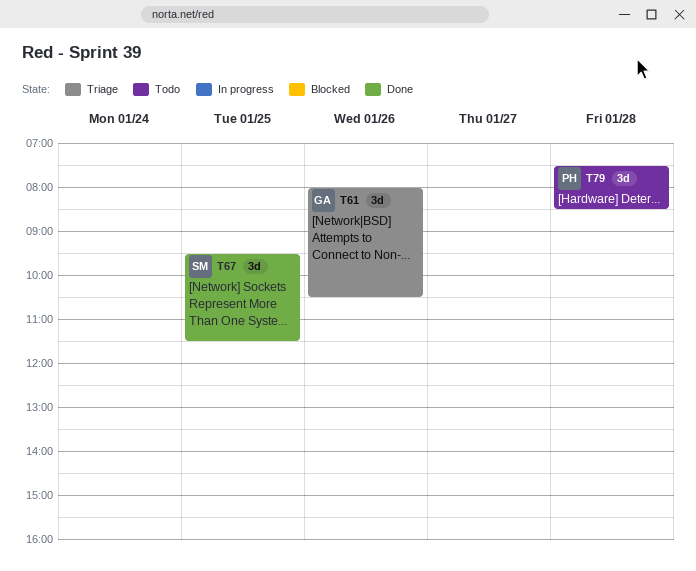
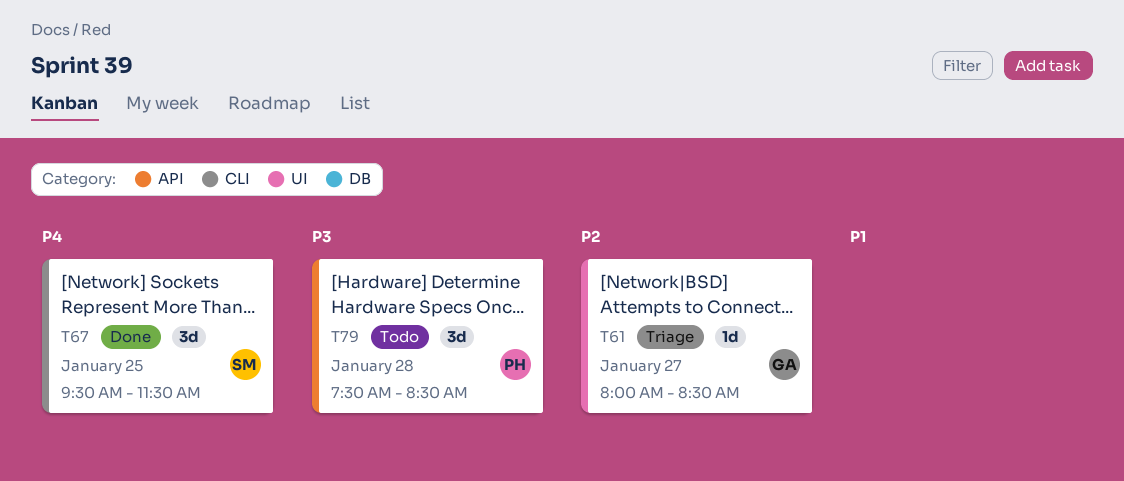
T61, estimate: 3d -> 1d
T61, day: Jan 26 -> Jan 27
T61, ends: 10:30 -> 08:30

